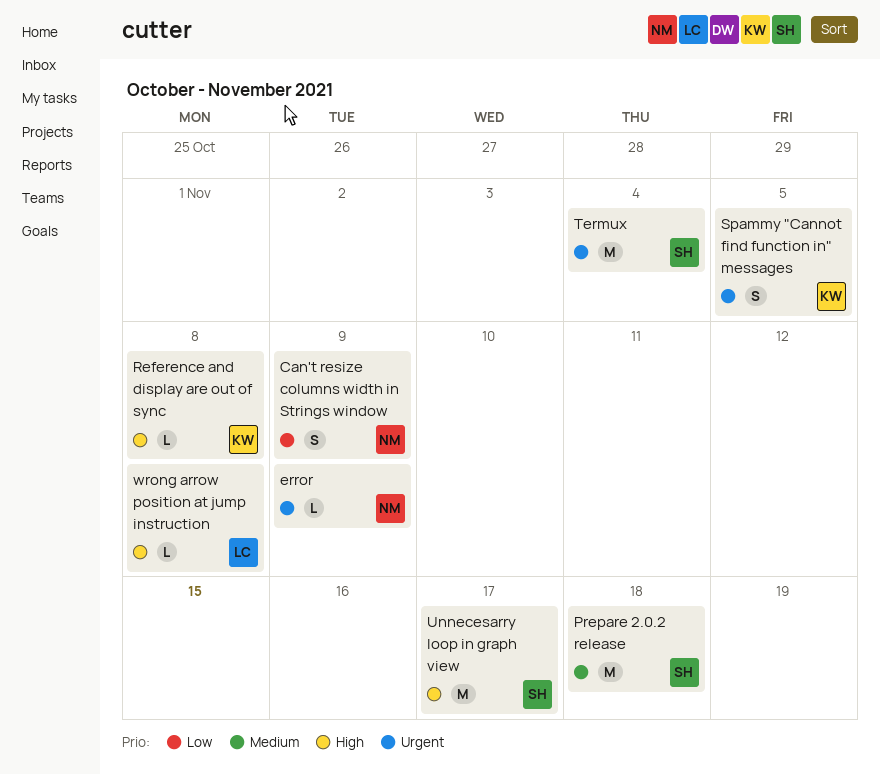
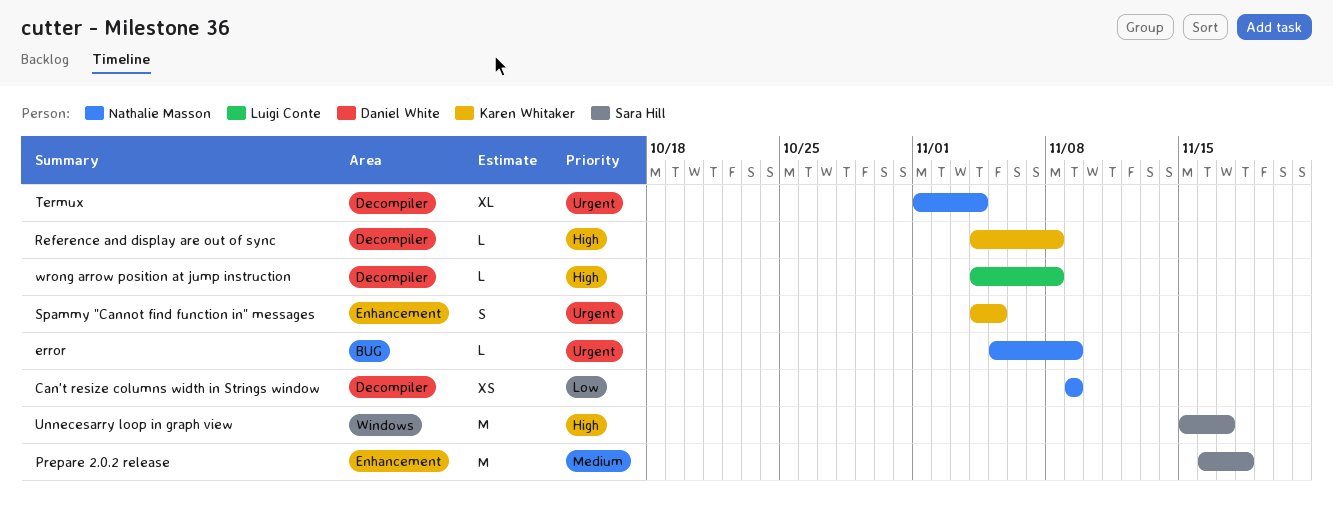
Can't resize columns width in Strings window, estimate: S -> XS
Termux, owner: Sara Hill -> Nathalie Masson
Termux, estimate: M -> XL

